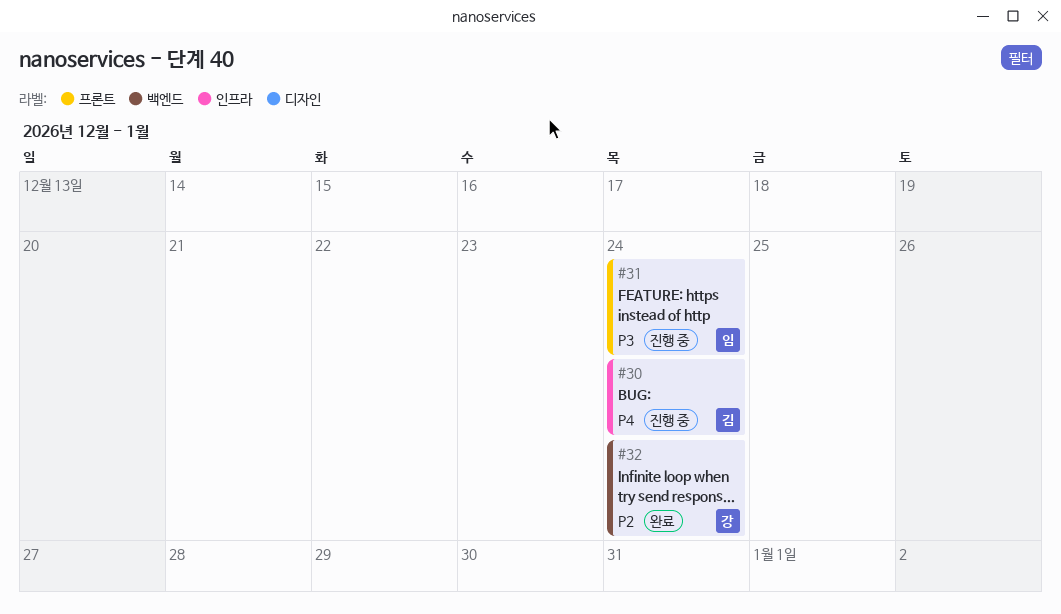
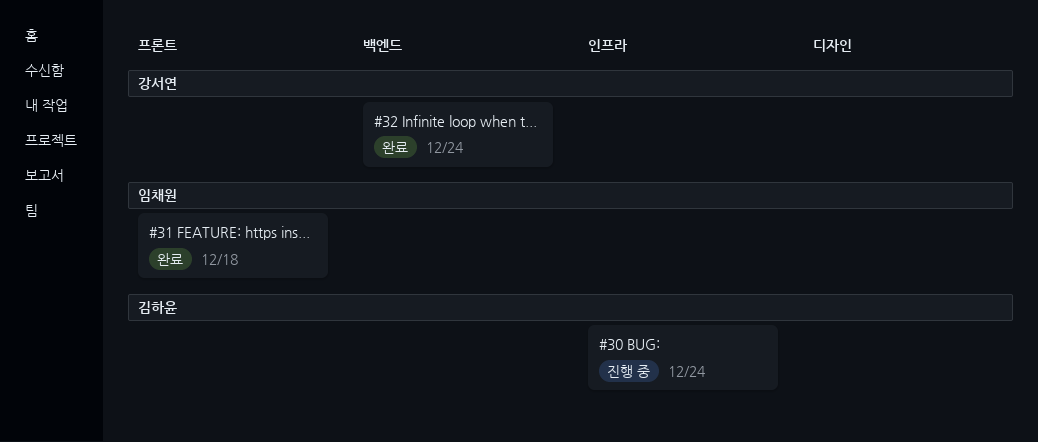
#31, status: 진행 중 -> 완료
#31, due: Dec 24 -> Dec 18

